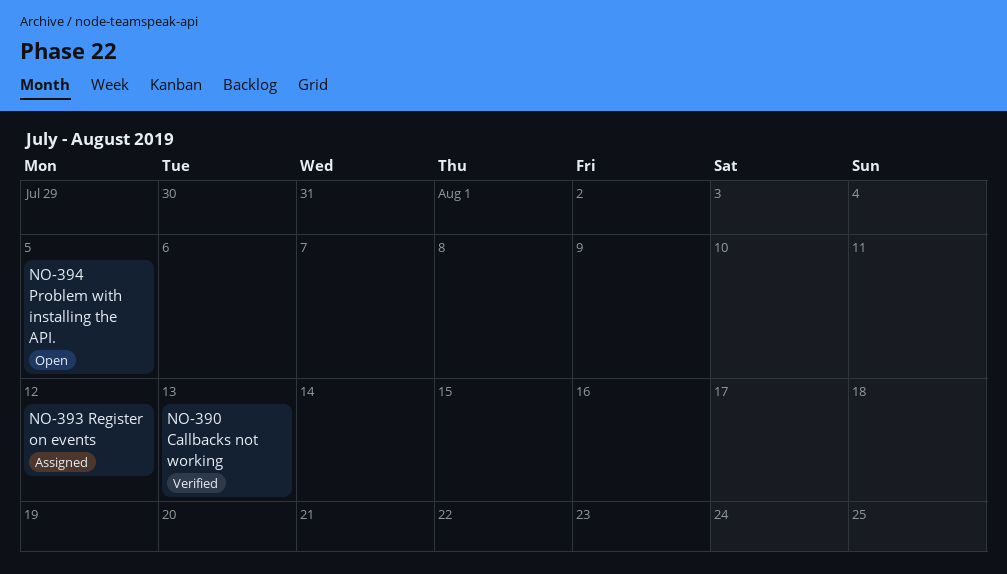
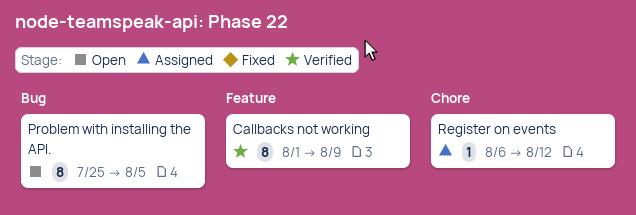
Callbacks not working, due: Aug 13 -> Aug 9

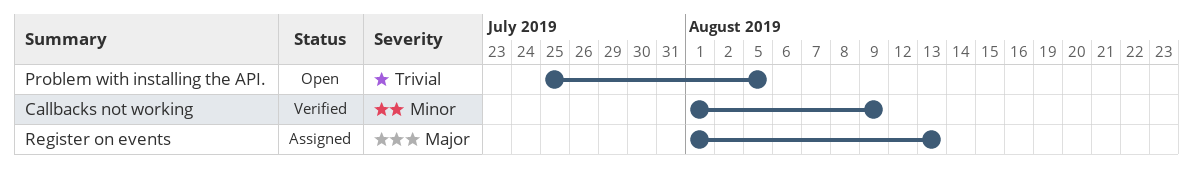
Register on events, start: Aug 6 -> Aug 1
Register on events, due: Aug 12 -> Aug 13

